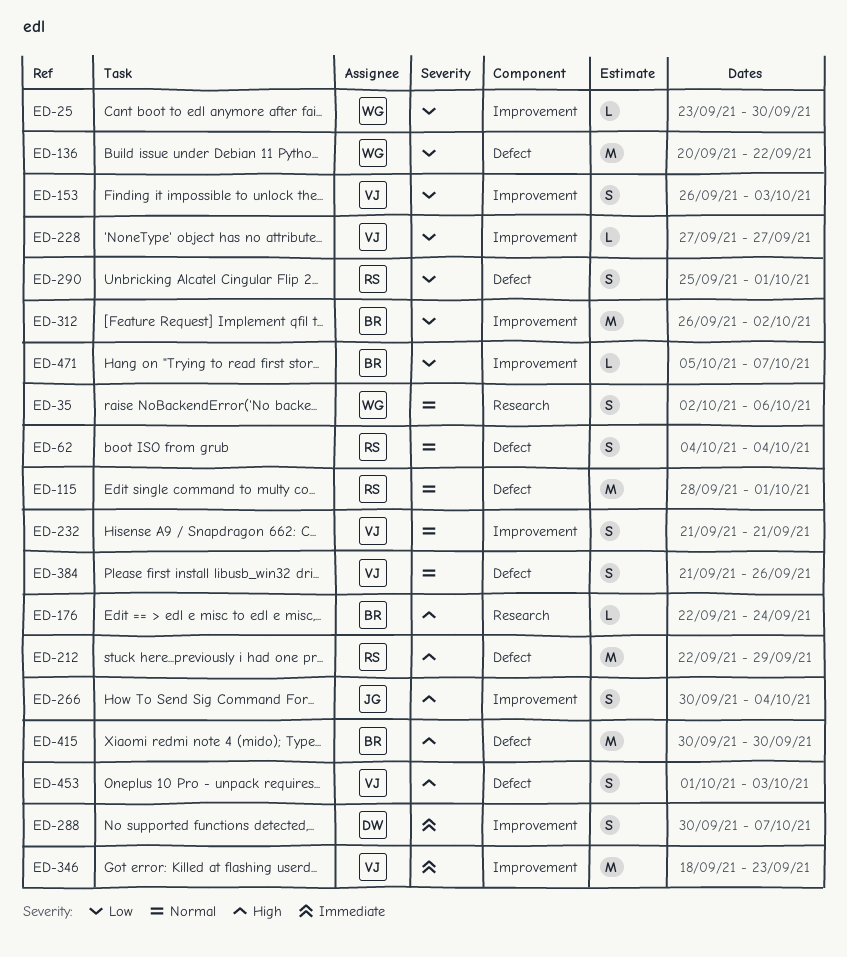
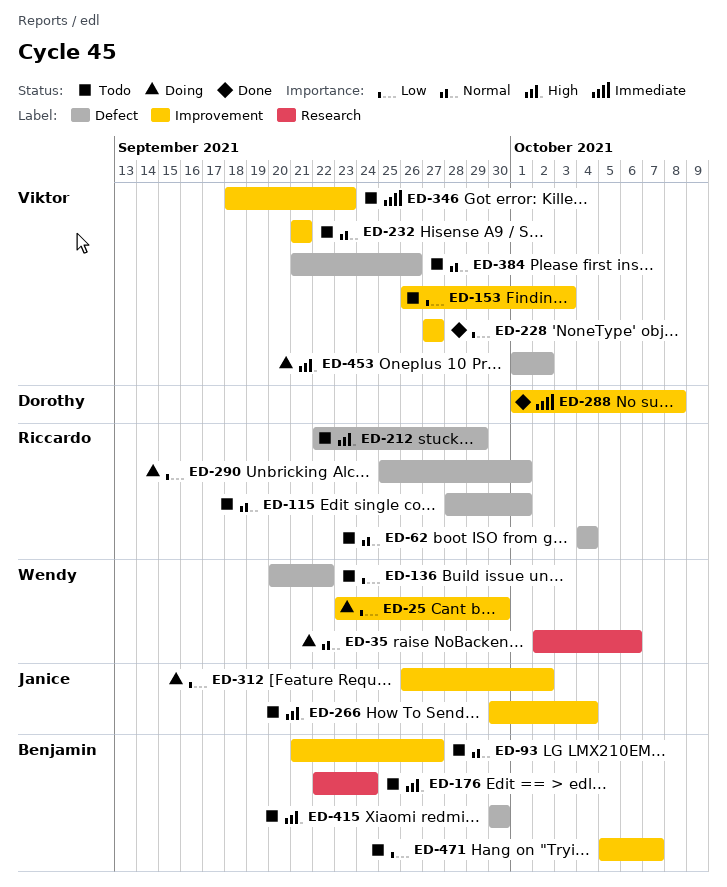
ED-93: none -> present
ED-288, start: Sep 30 -> Oct 1
ED-288, due: Oct 7 -> Oct 8
ED-312, owner: Benjamin -> Janice
ED-453, due: Oct 3 -> Oct 2

